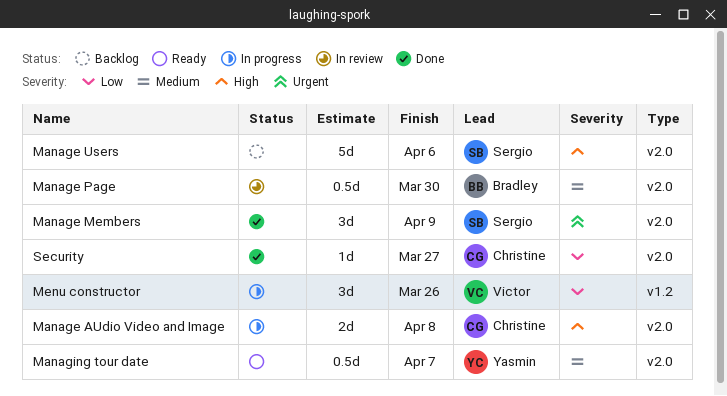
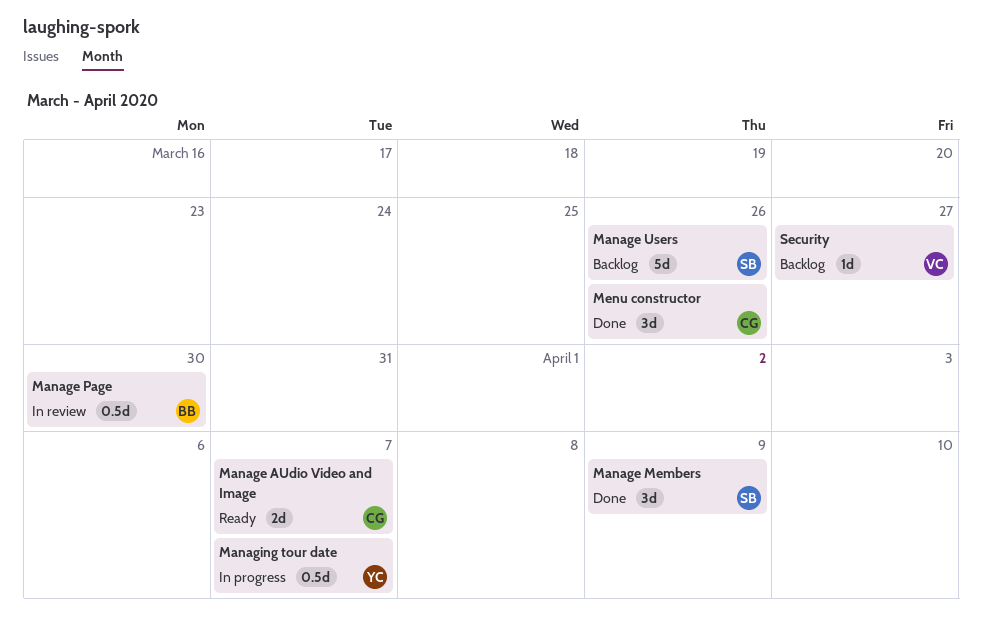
Manage AUdio Video and Image, status: In progress -> Ready
Manage AUdio Video and Image, due: Apr 8 -> Apr 7
Manage Users, due: Apr 6 -> Mar 26
Managing tour date, status: Ready -> In progress
Menu constructor, status: In progress -> Done
Menu constructor, owner: Victor -> Christine
Security, status: Done -> Backlog
Security, owner: Christine -> Victor

